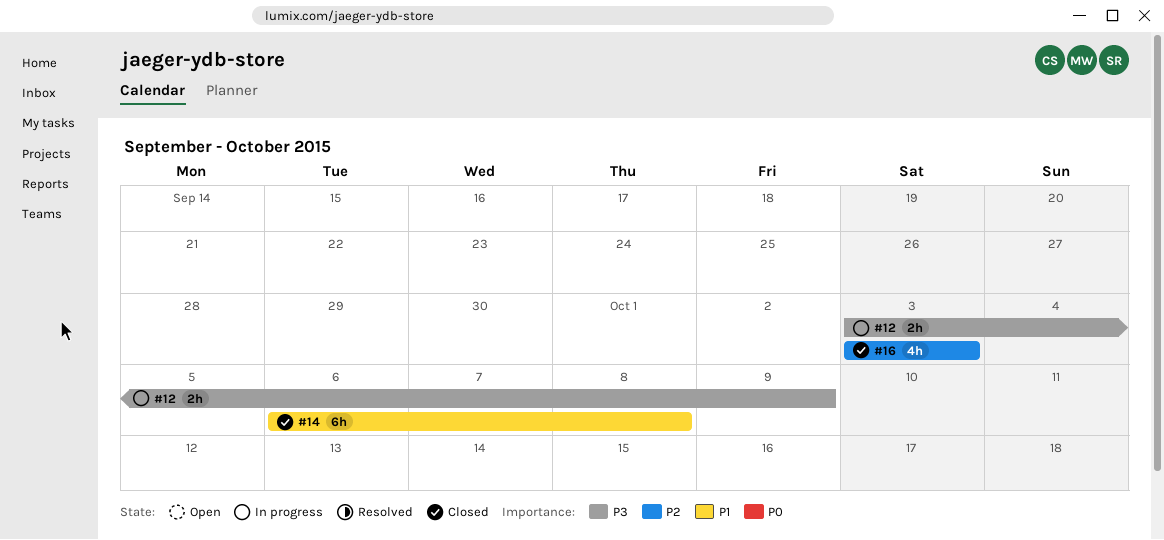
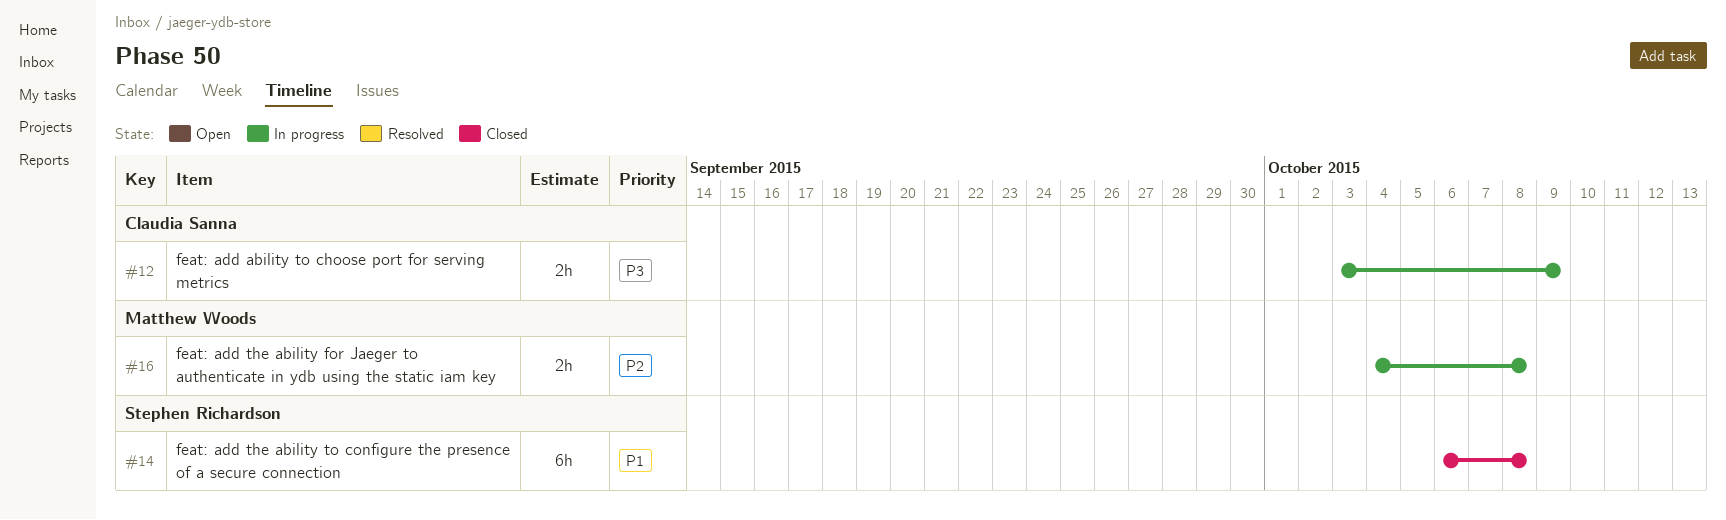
#16, status: Closed -> In progress
#16, estimate: 4h -> 2h
#16, start: Oct 3 -> Oct 4
#16, due: Oct 3 -> Oct 8

